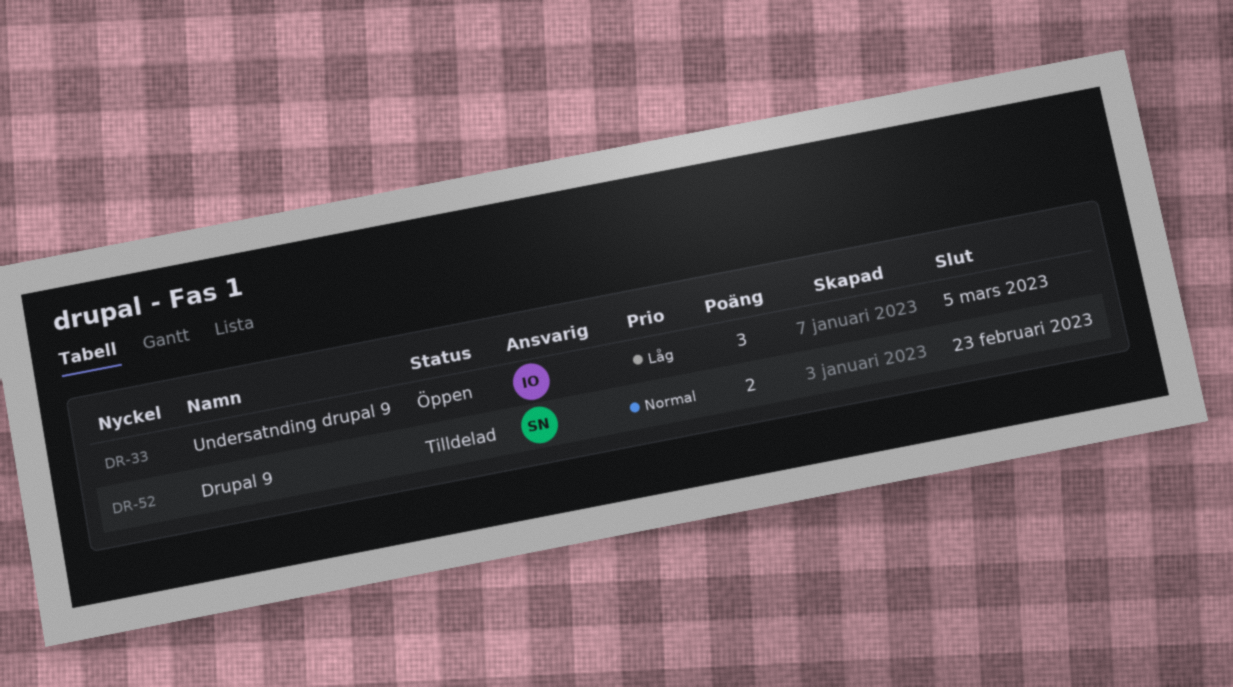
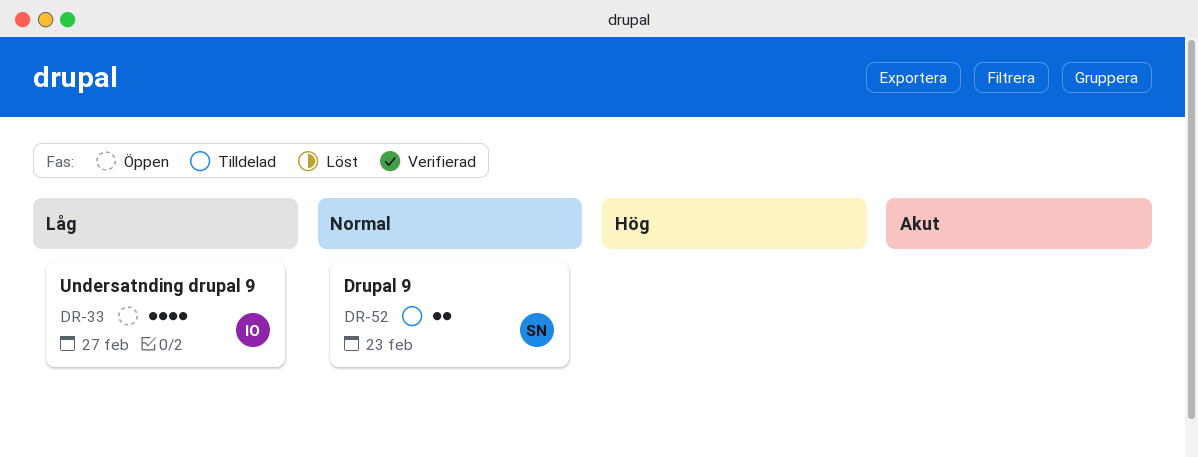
DR-33, estimate: 3 -> 4
DR-33, due: Mar 5 -> Feb 27

